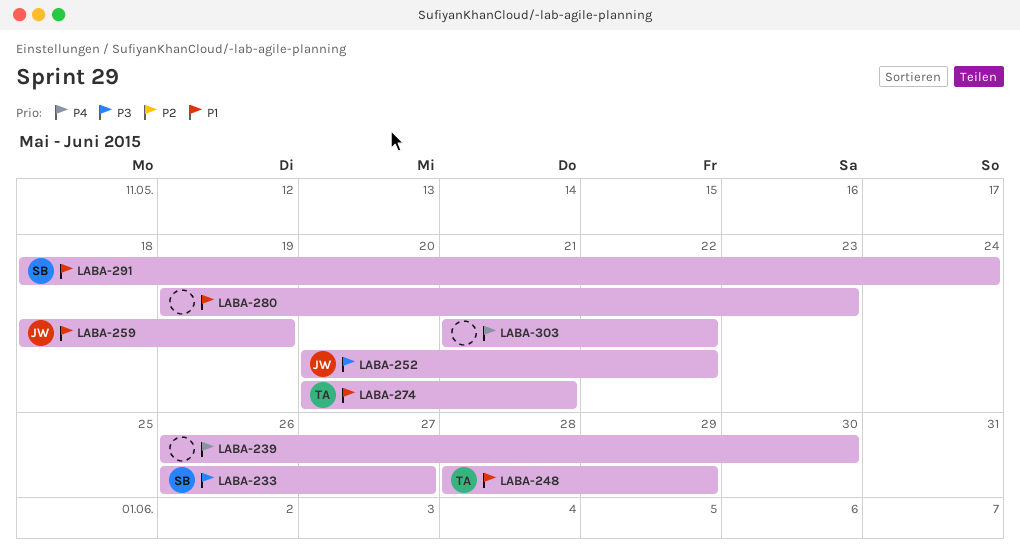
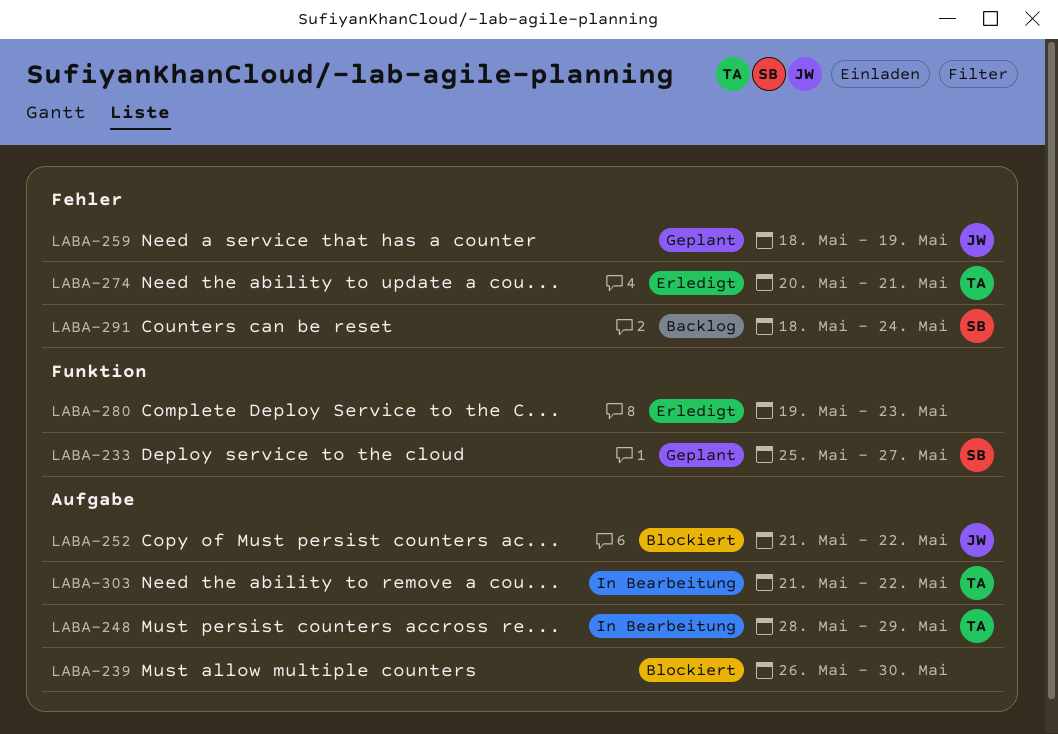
LABA-233, start: May 26 -> May 25
LABA-252, start: May 20 -> May 21
LABA-303, owner: none -> TA

